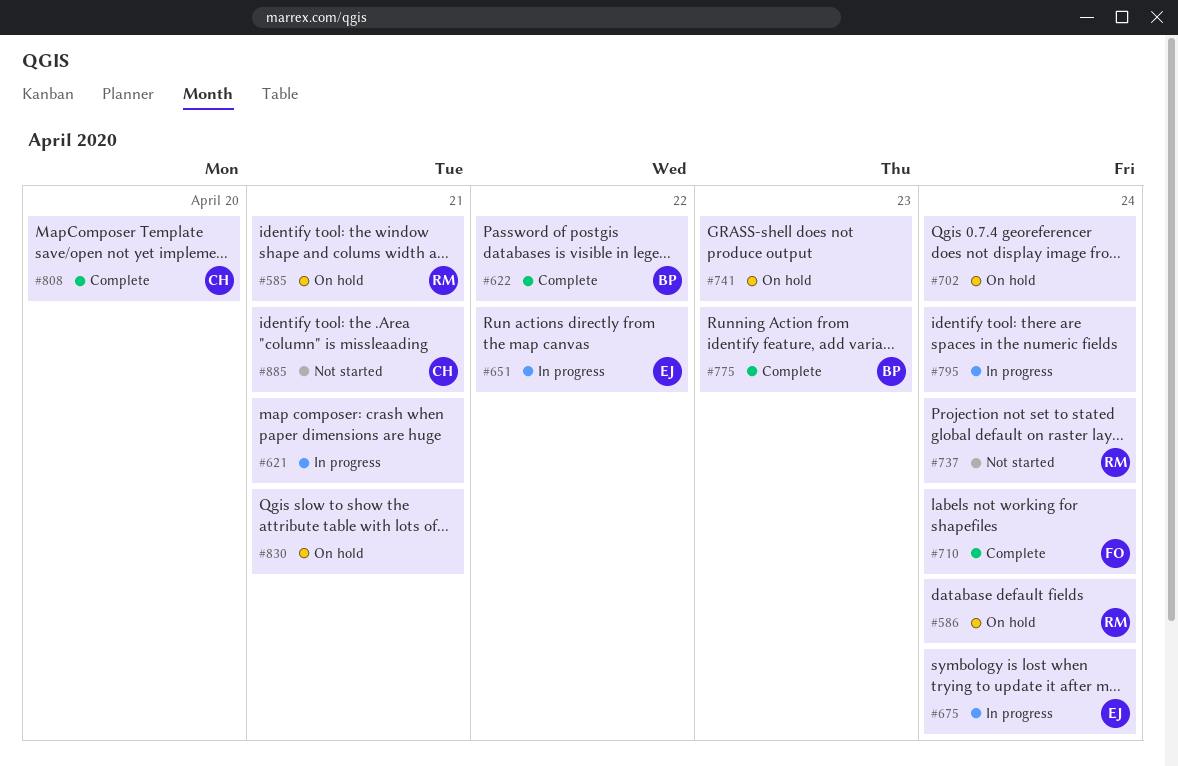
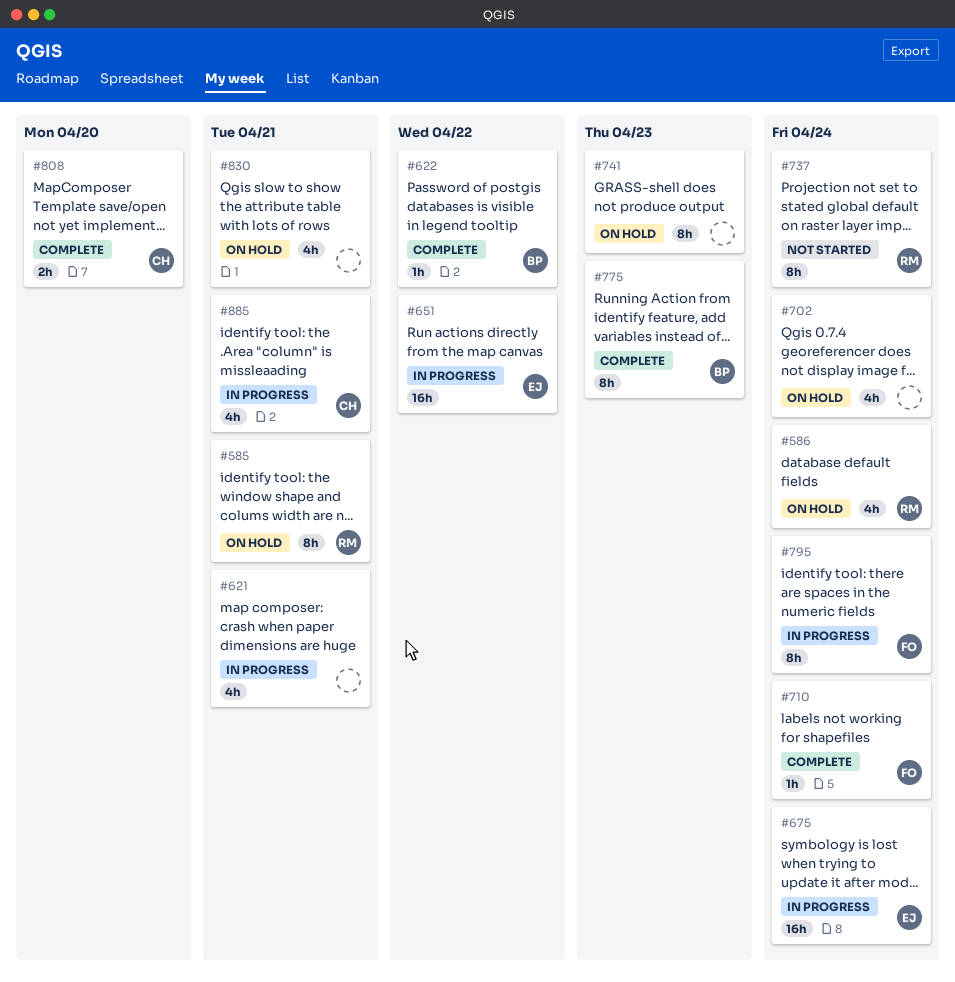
#795, owner: none -> FO
#885, status: Not started -> In progress

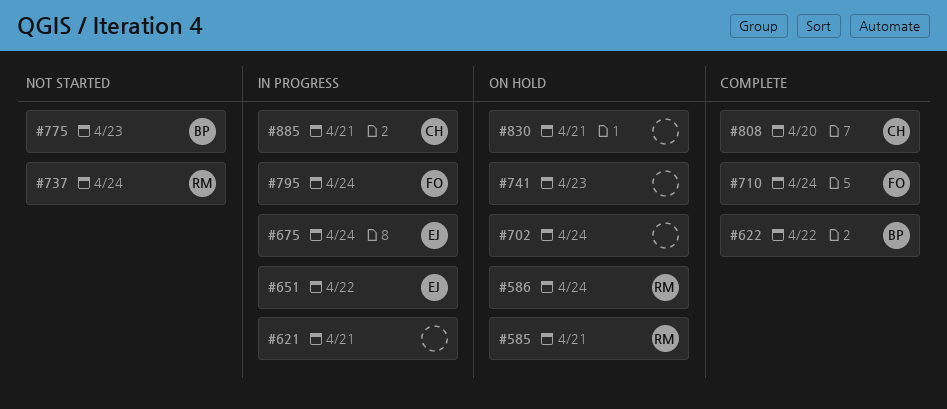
#775, status: Complete -> Not started

